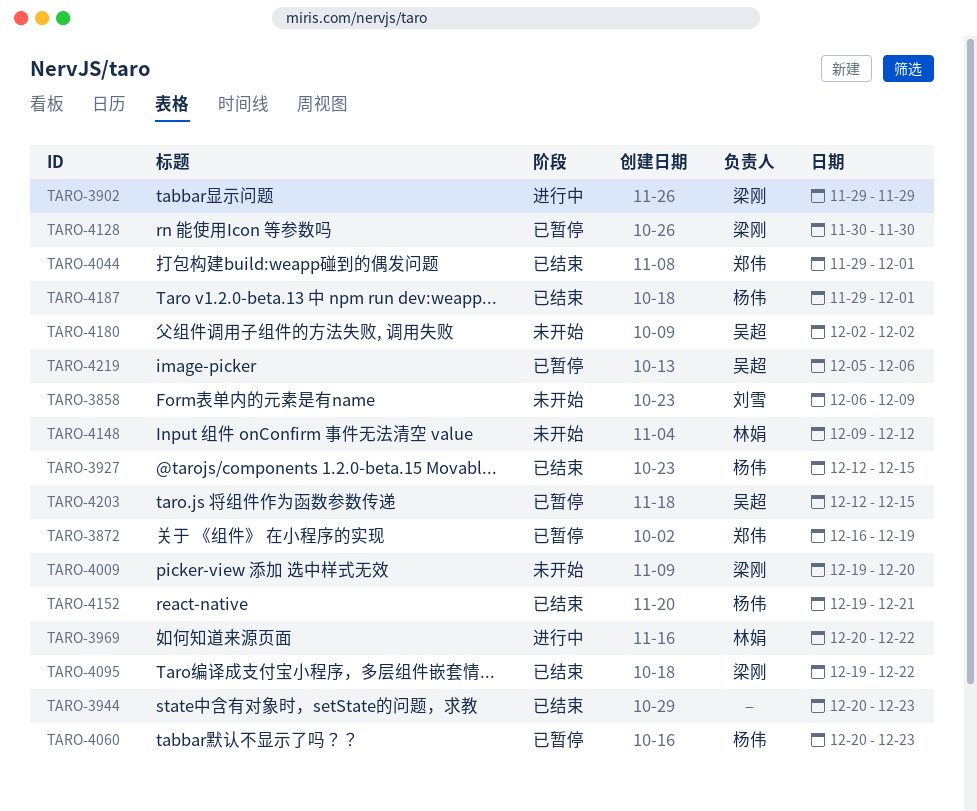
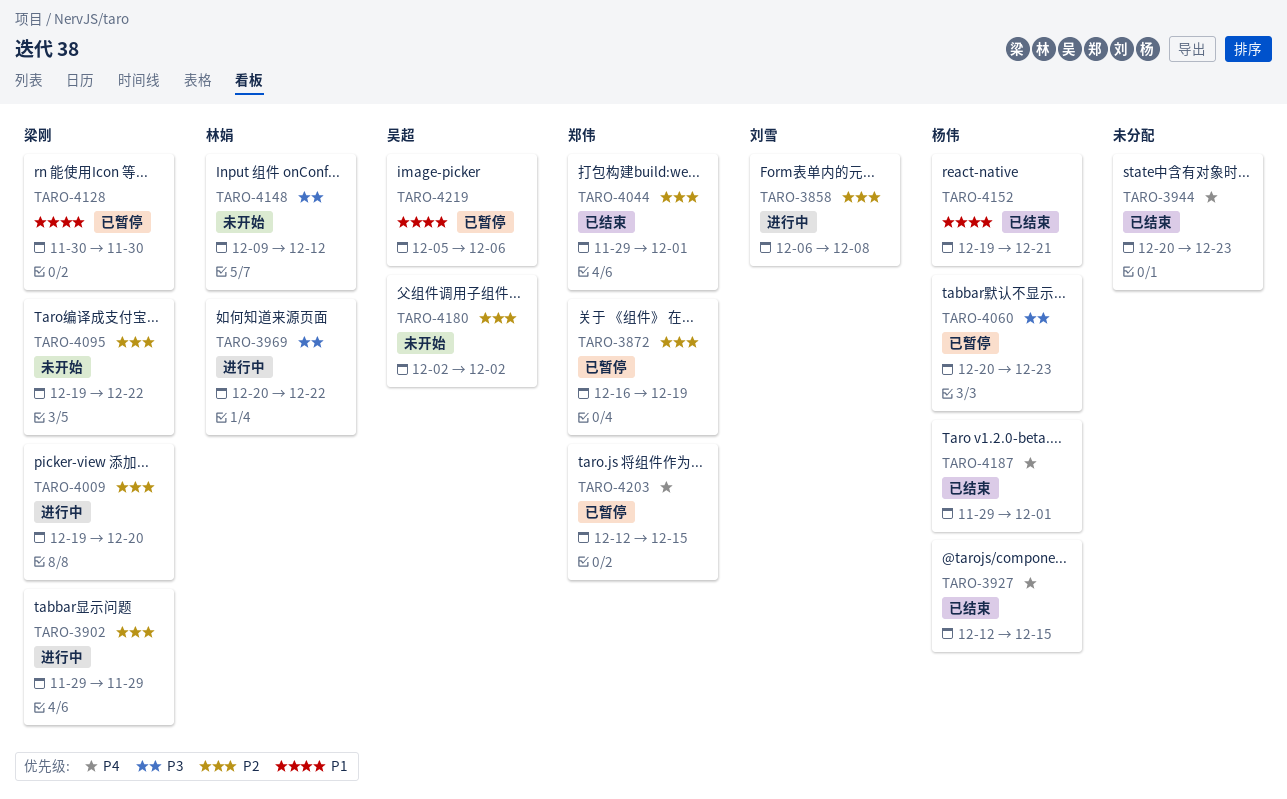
TARO-3858, status: 未开始 -> 进行中
TARO-3858, due: Dec 9 -> Dec 8
TARO-4009, status: 未开始 -> 进行中
TARO-4095, status: 已结束 -> 未开始
TARO-4203, owner: 吴超 -> 郑伟

